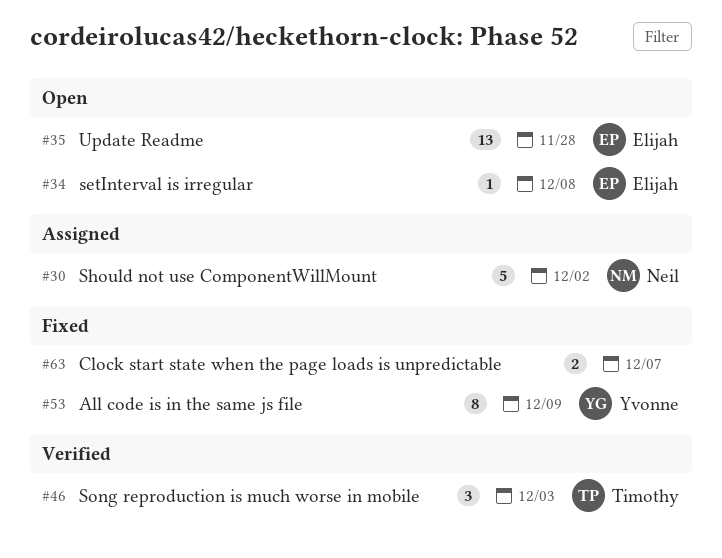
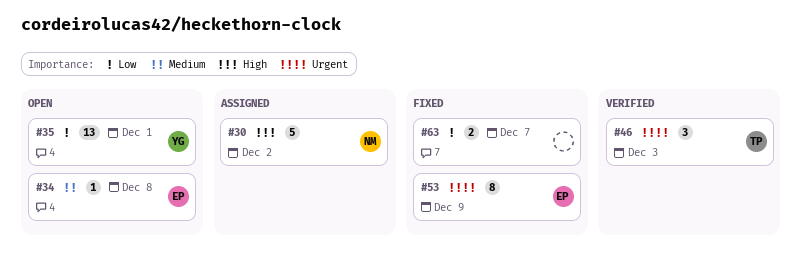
#35, owner: Elijah -> Yvonne
#35, due: Nov 28 -> Dec 1
#53, owner: Yvonne -> Elijah

